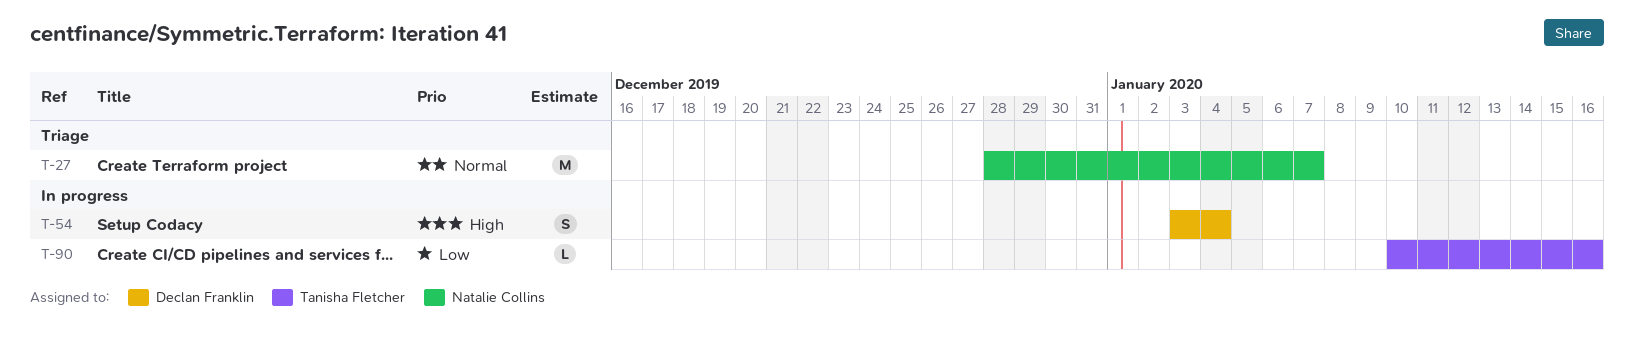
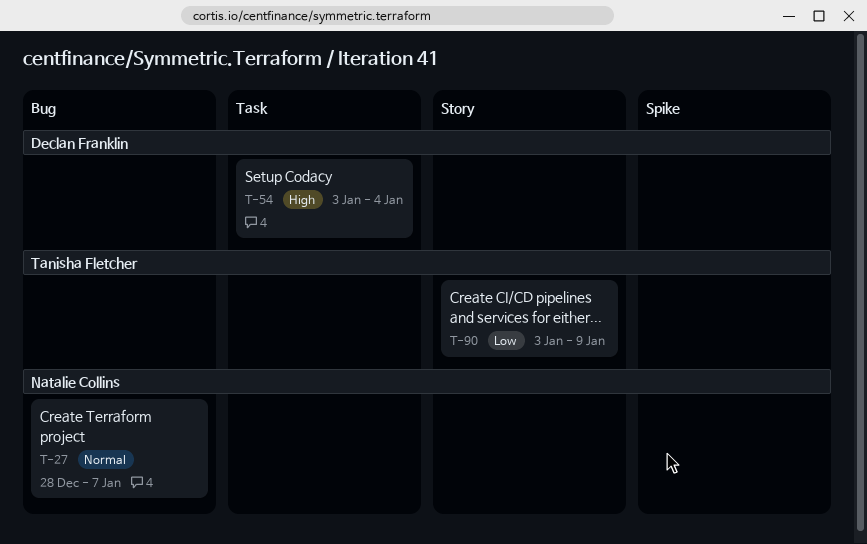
T-90, start: Jan 10 -> Jan 3
T-90, due: Jan 16 -> Jan 9

